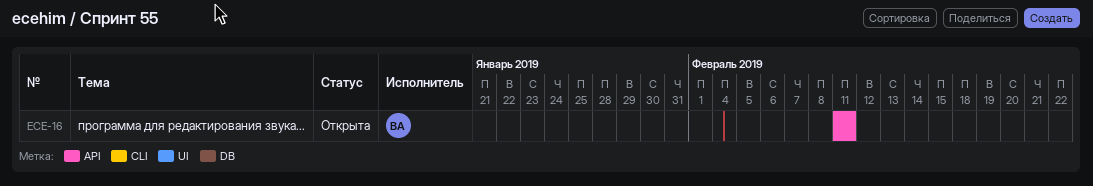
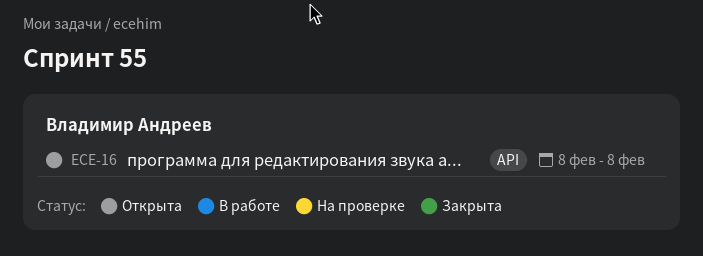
ECE-16, start: Feb 11 -> Feb 8
ECE-16, due: Feb 11 -> Feb 8

